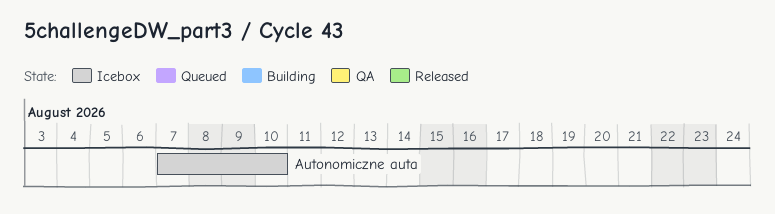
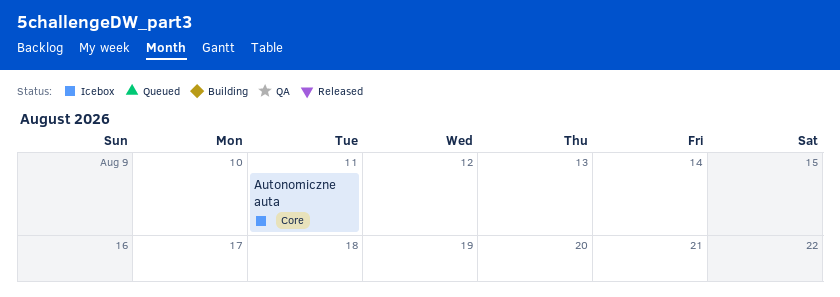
Autonomiczne auta, due: Aug 10 -> Aug 11

